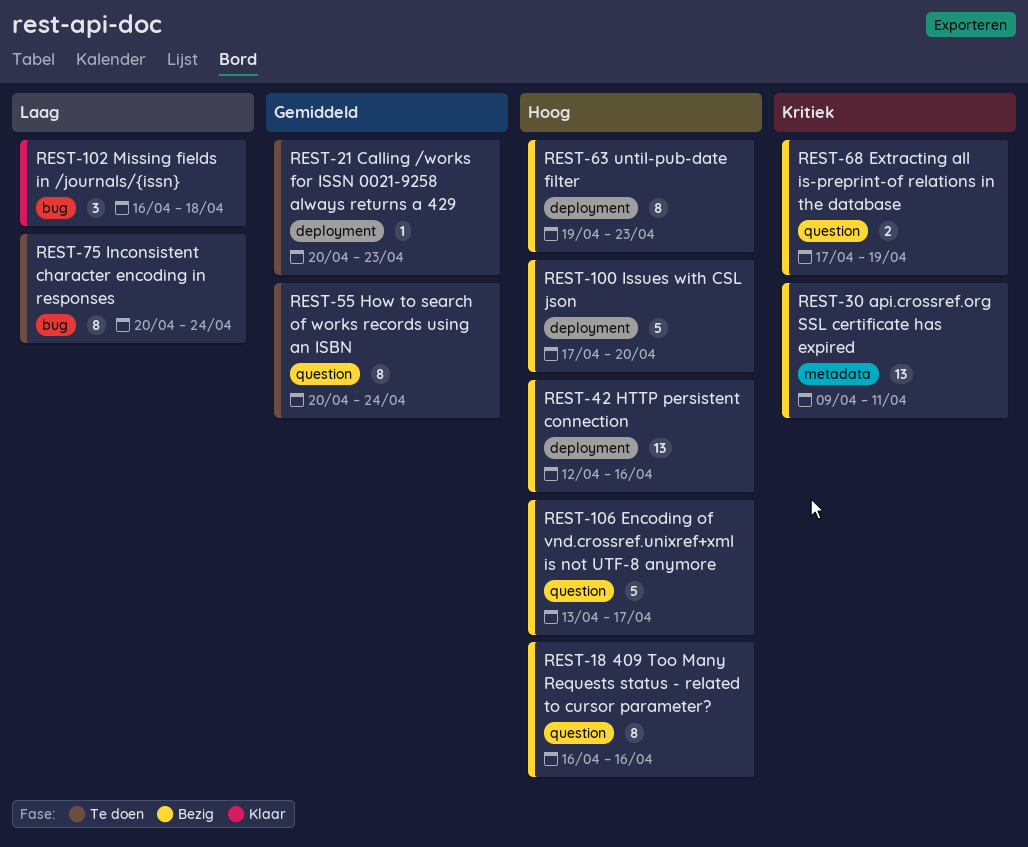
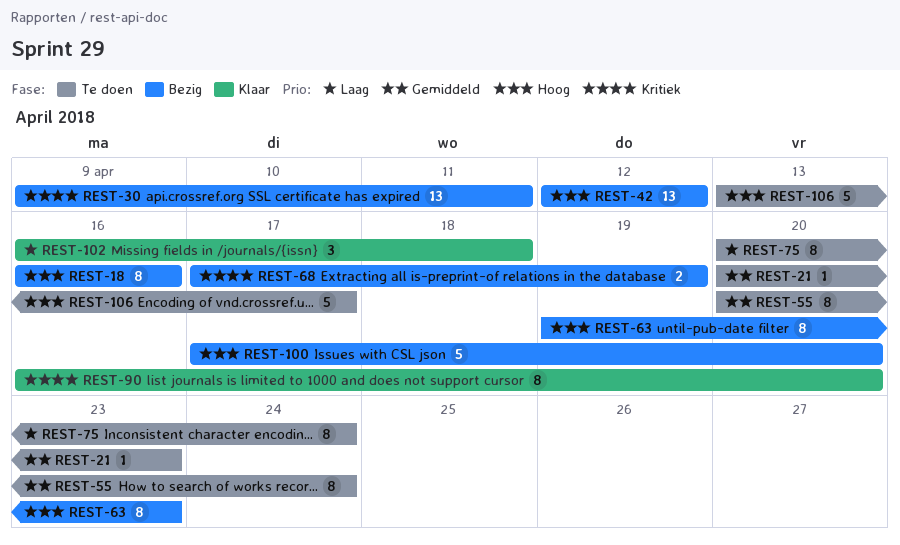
REST-42, due: Apr 16 -> Apr 12
REST-90: none -> present
REST-106, status: Bezig -> Te doen

